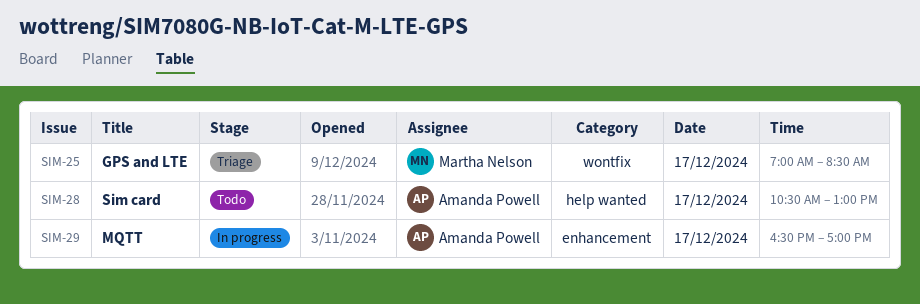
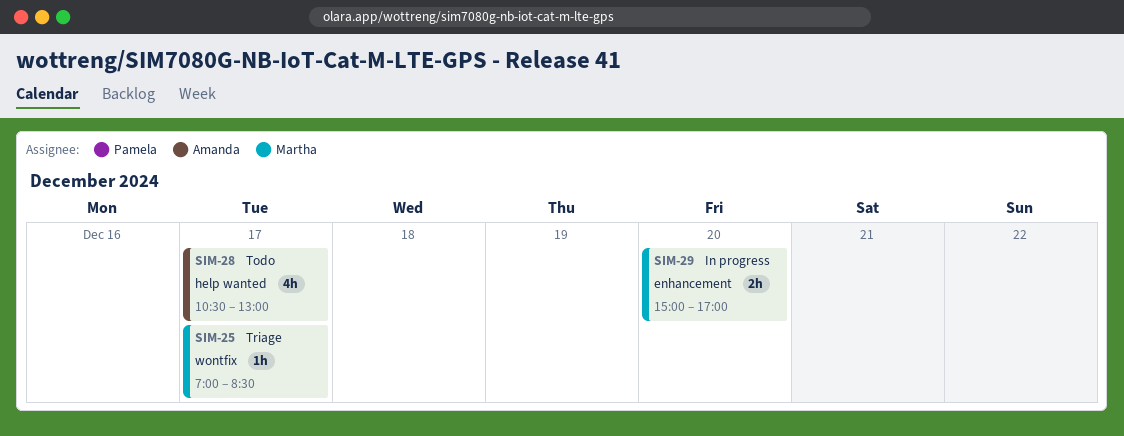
SIM-29, owner: Amanda Powell -> Martha Nelson
SIM-29, day: Dec 17 -> Dec 20
SIM-29, begins: 16:30 -> 15:00

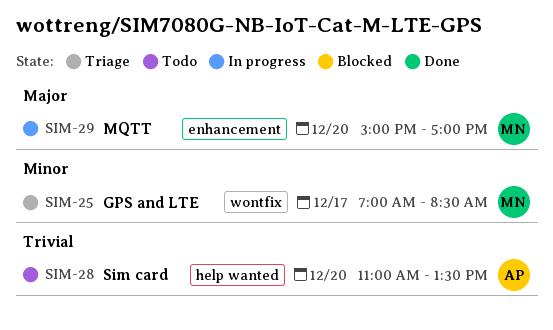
SIM-28, day: Dec 17 -> Dec 20
SIM-28, begins: 10:30 -> 11:00
SIM-28, ends: 13:00 -> 13:30

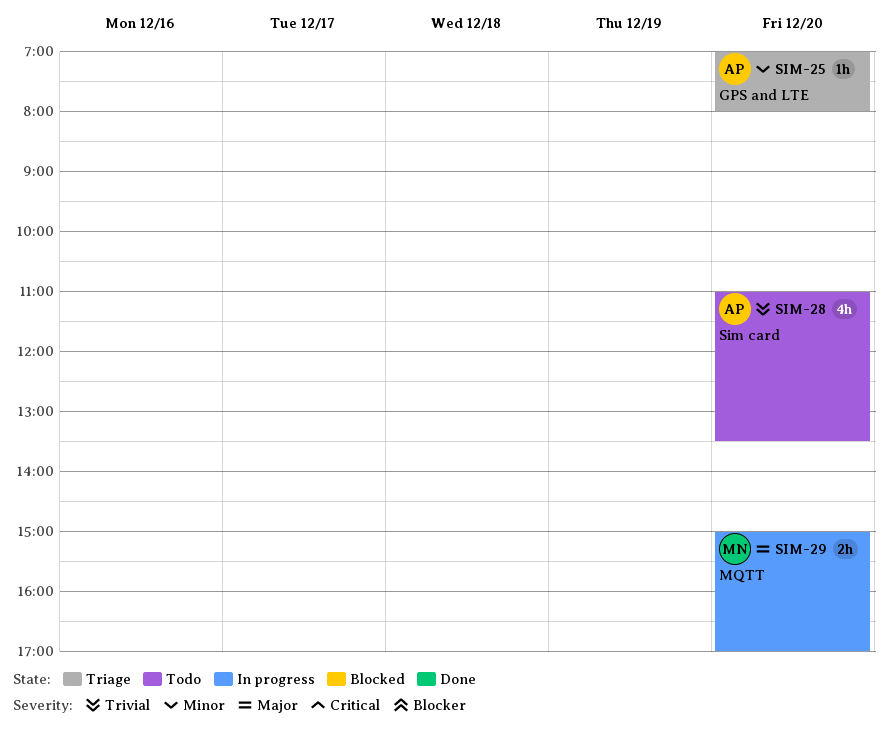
SIM-25, owner: MN -> AP
SIM-25, day: Dec 17 -> Dec 20
SIM-25, ends: 08:30 -> 08:00

